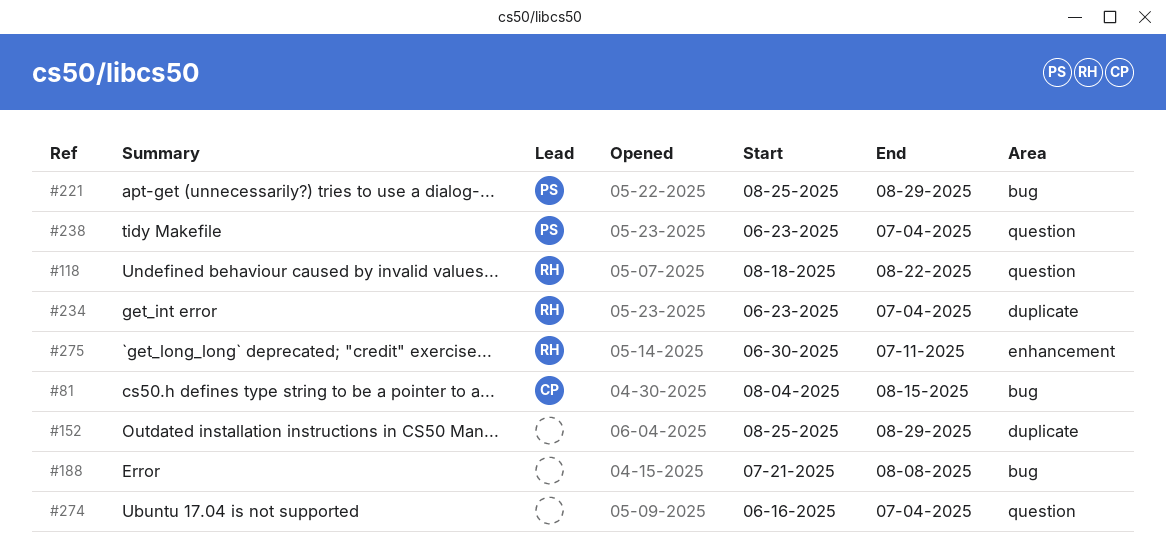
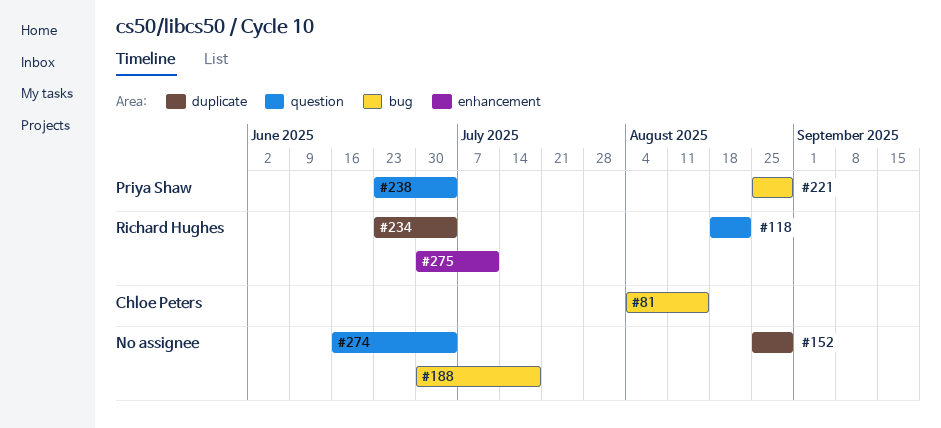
#188, start: Jul 21 -> Jun 30
#188, due: Aug 8 -> Jul 18

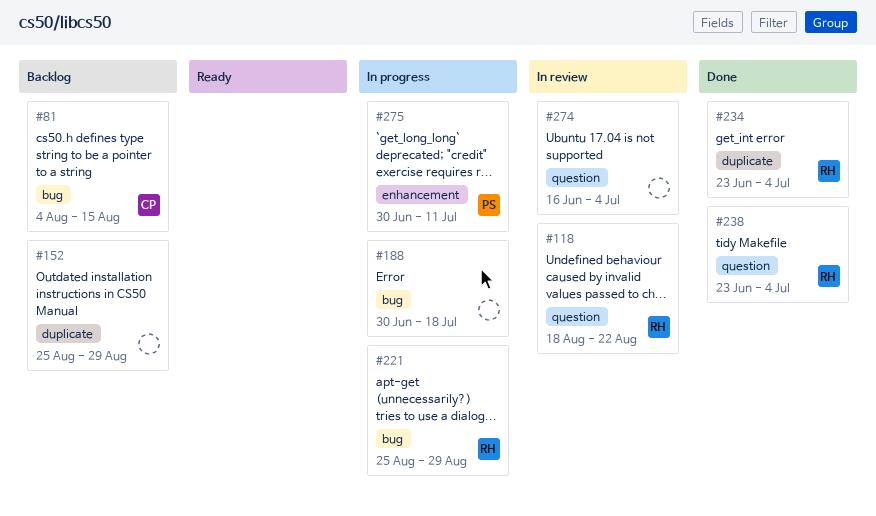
#221, owner: Priya Shaw -> Richard Hughes
#238, owner: Priya Shaw -> Richard Hughes
#275, owner: Richard Hughes -> Priya Shaw

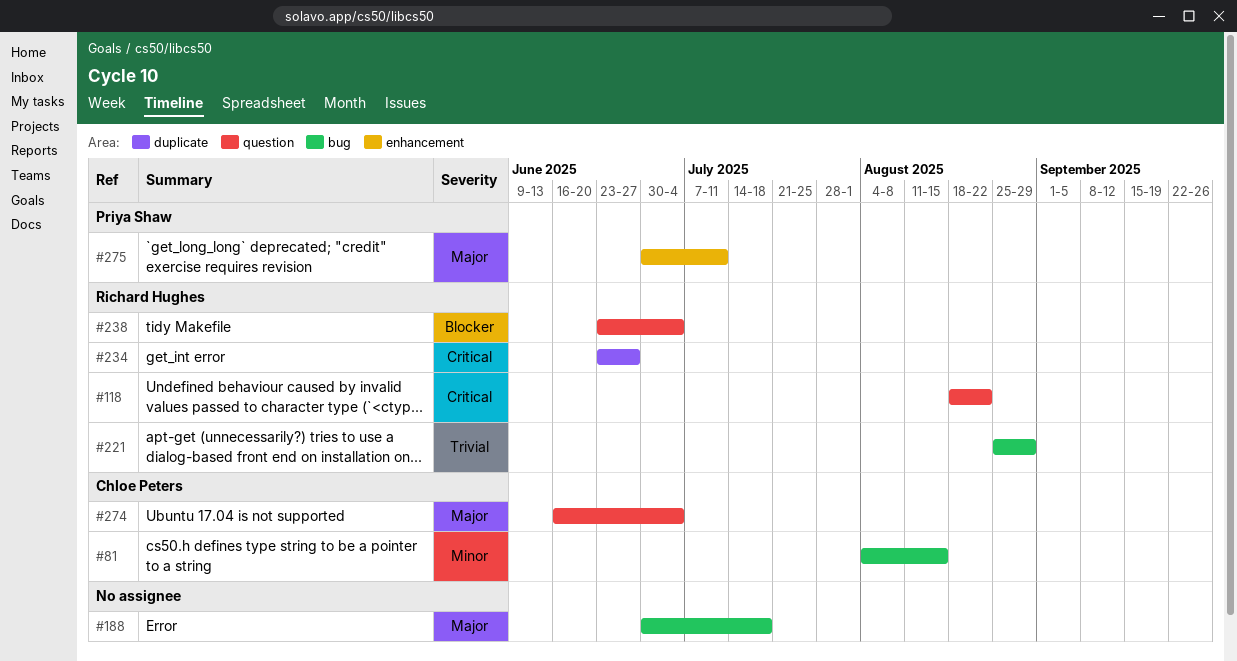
#152: present -> none
#234, due: Jul 4 -> Jun 27
#274, owner: none -> Chloe Peters

